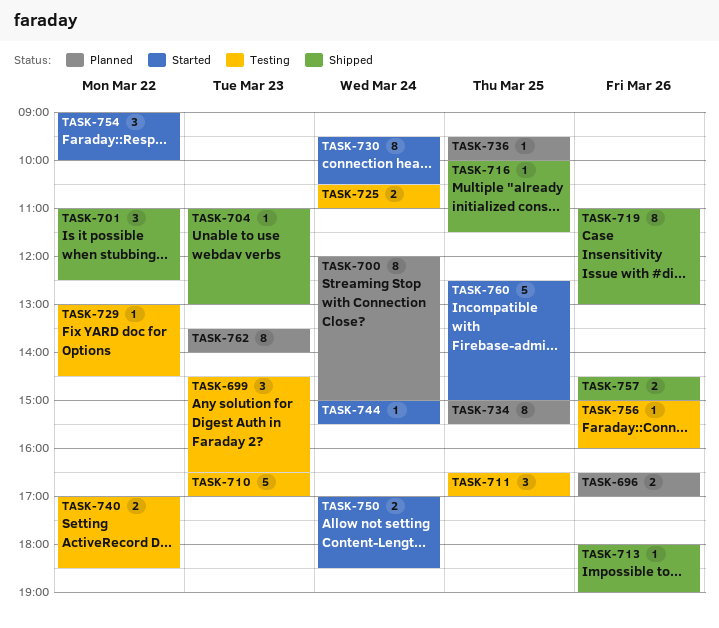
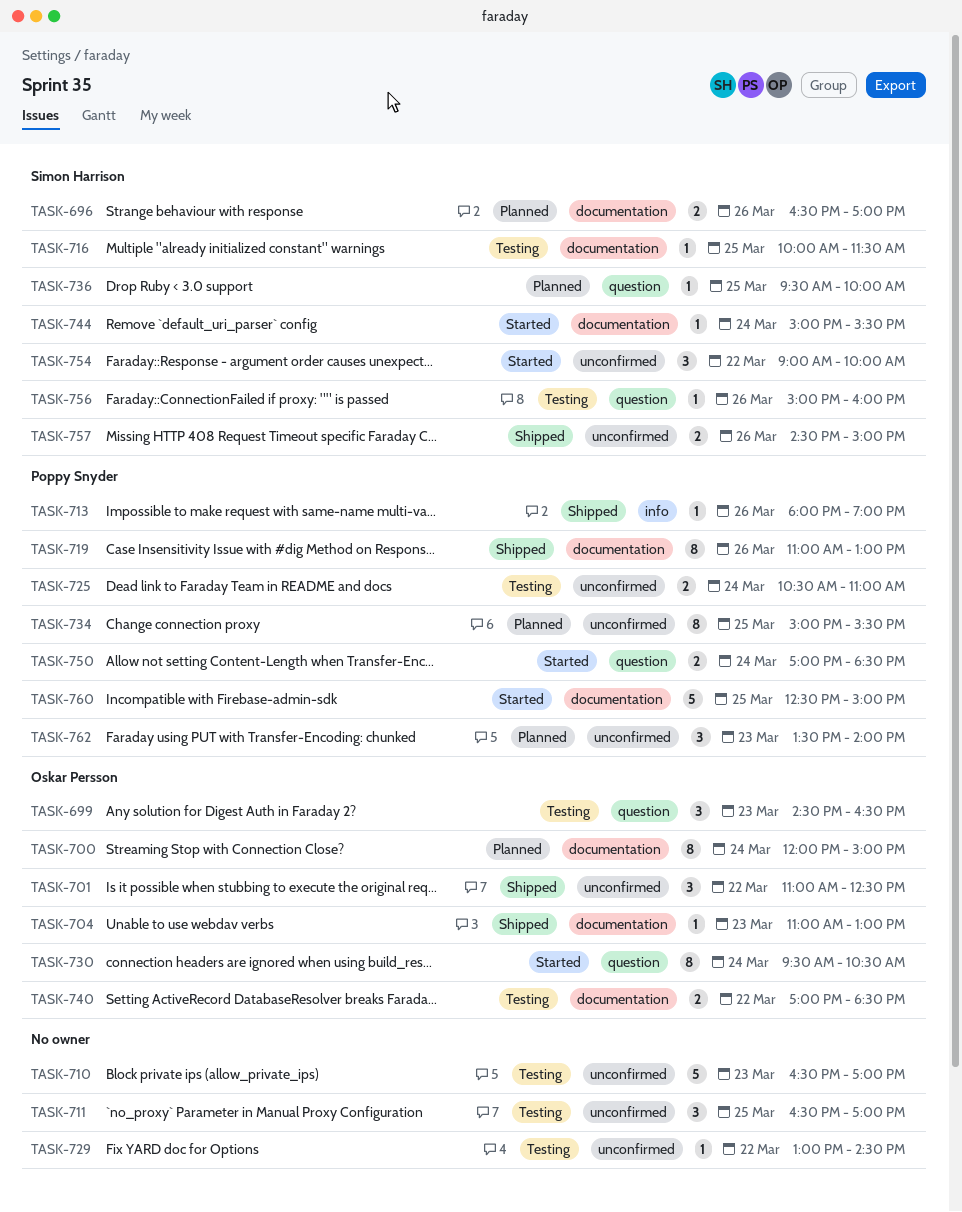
TASK-716, status: Shipped -> Testing
TASK-762, estimate: 8 -> 3

